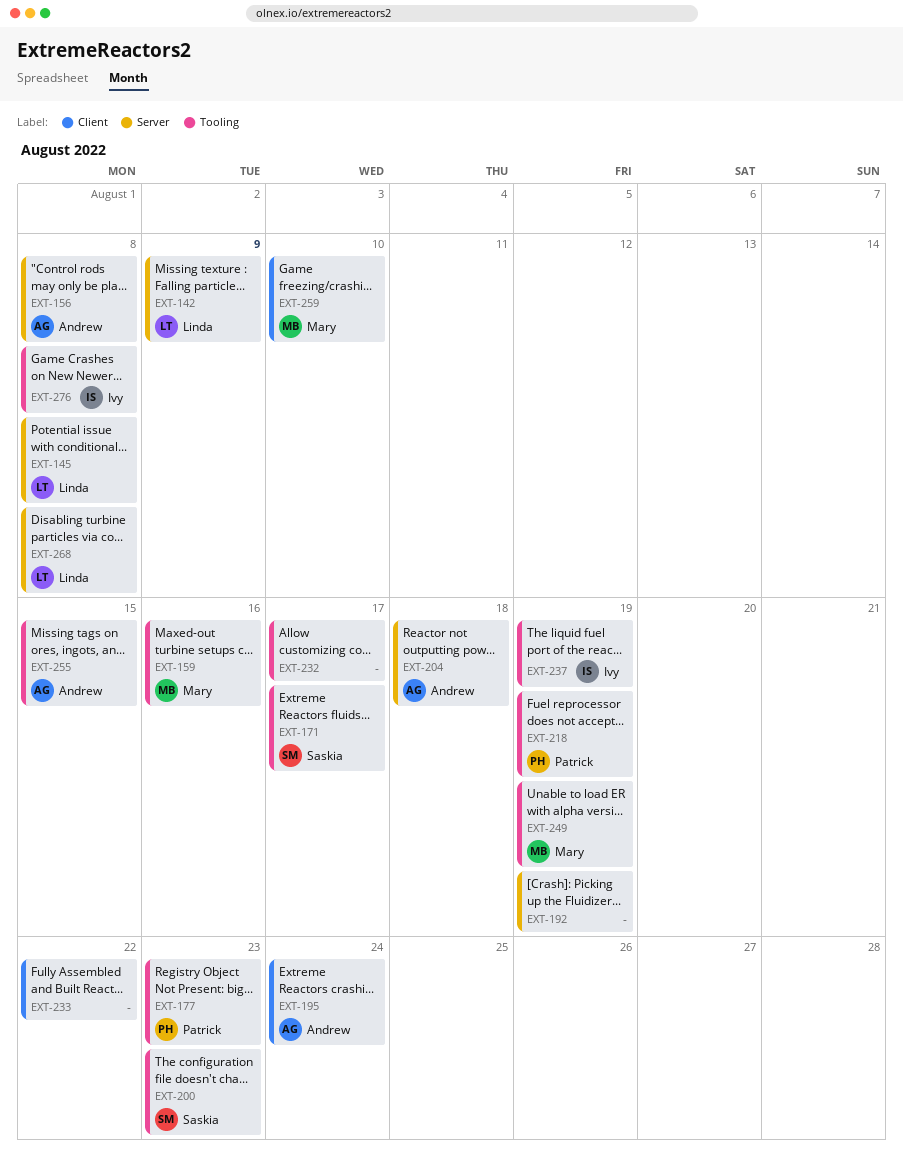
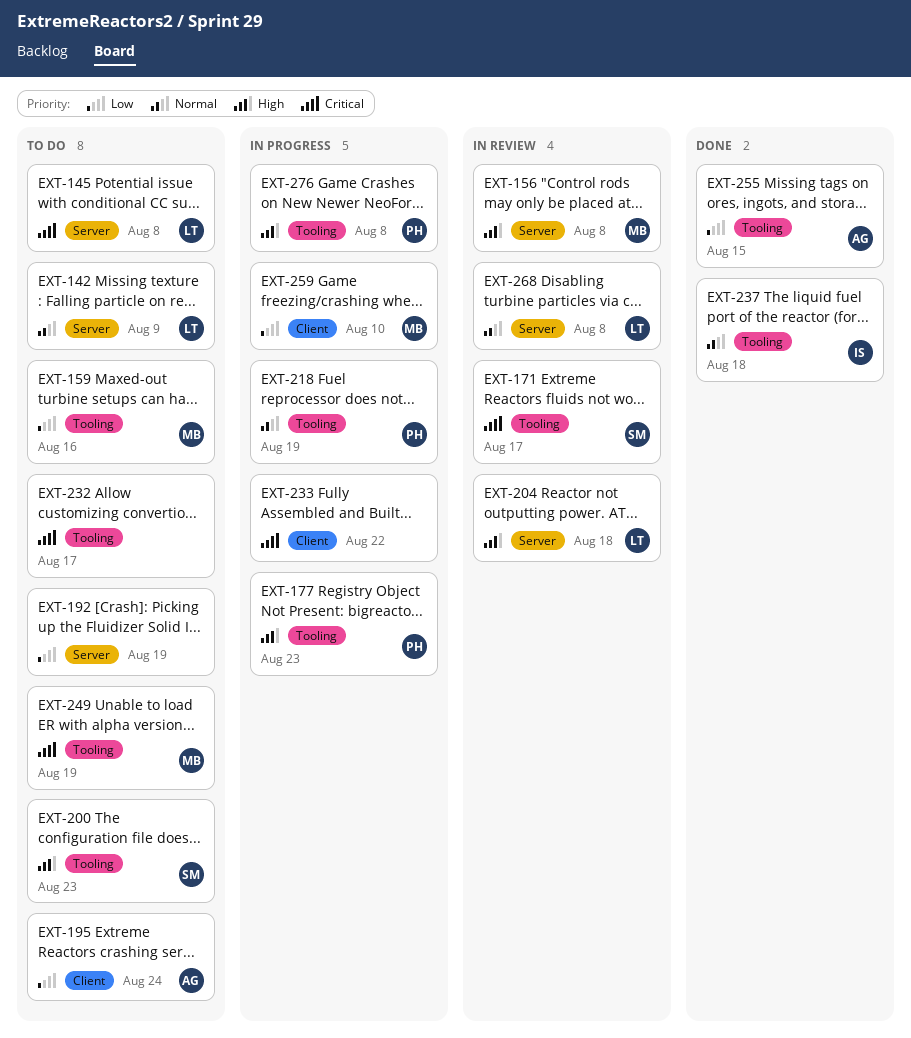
EXT-156, owner: Andrew -> Mary
EXT-204, owner: Andrew -> Linda
EXT-237, due: Aug 19 -> Aug 18
EXT-276, owner: Ivy -> Patrick

